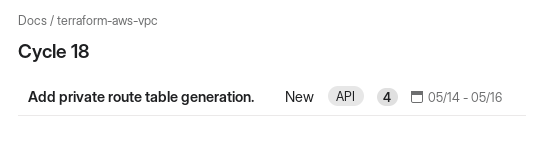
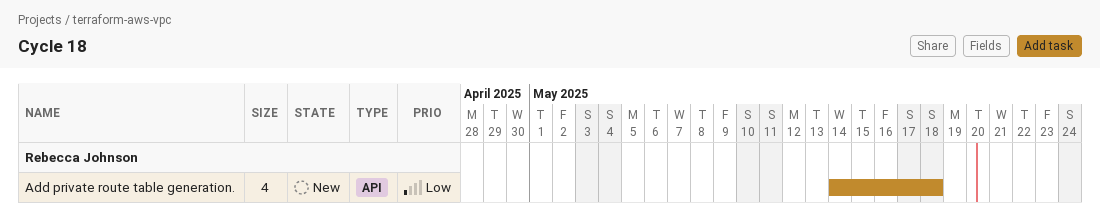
Add private route table generation., due: May 16 -> May 18

